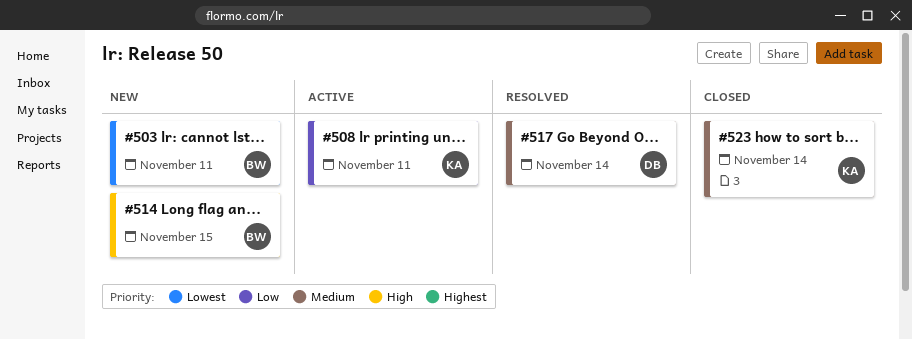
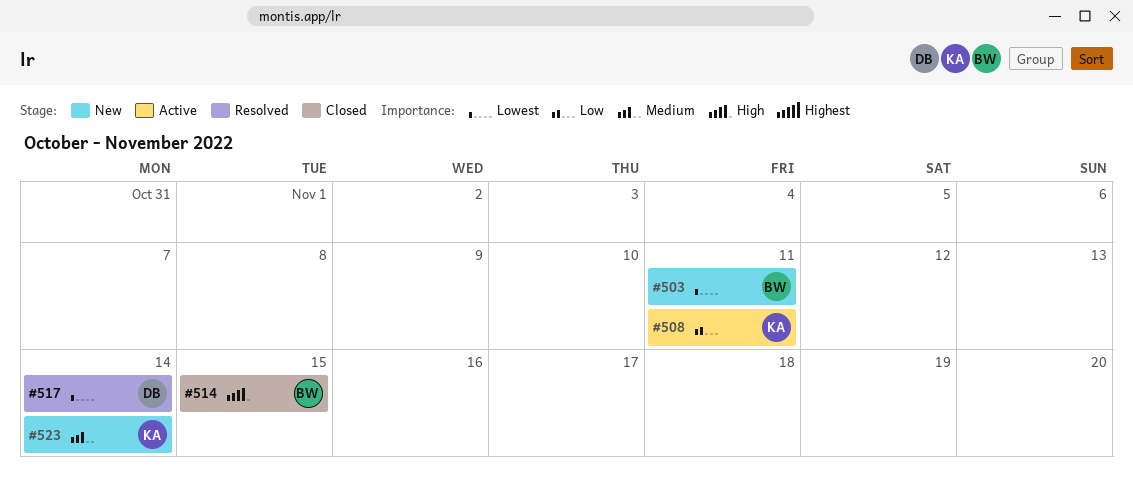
#514, status: New -> Closed
#517, priority: Medium -> Lowest
#523, status: Closed -> New

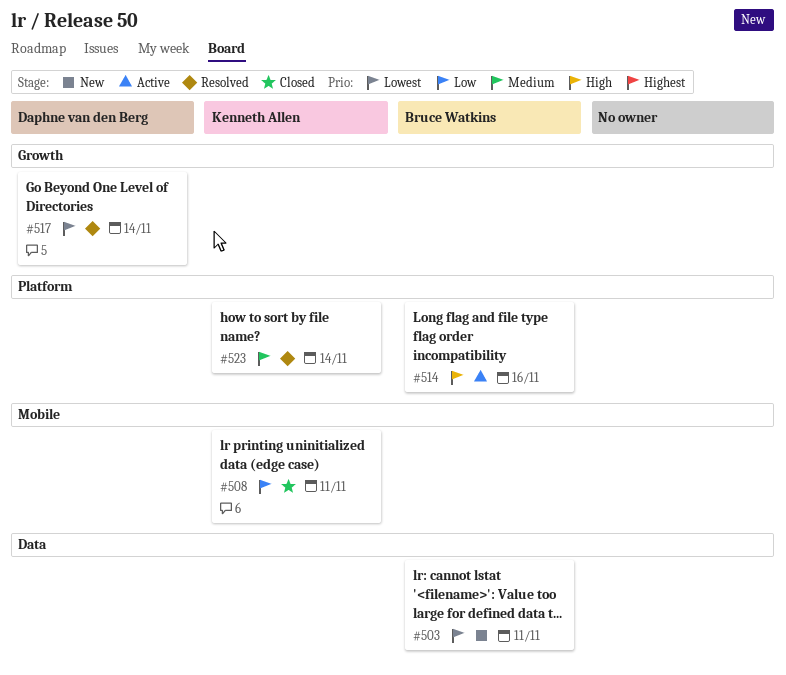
#508, status: Active -> Closed
#514, status: Closed -> Active
#514, due: Nov 15 -> Nov 16
#523, status: New -> Resolved

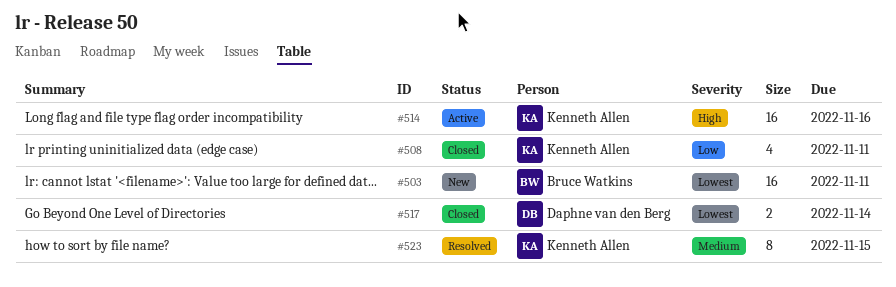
#514, owner: Bruce Watkins -> Kenneth Allen
#517, status: Resolved -> Closed
#523, due: Nov 14 -> Nov 15

